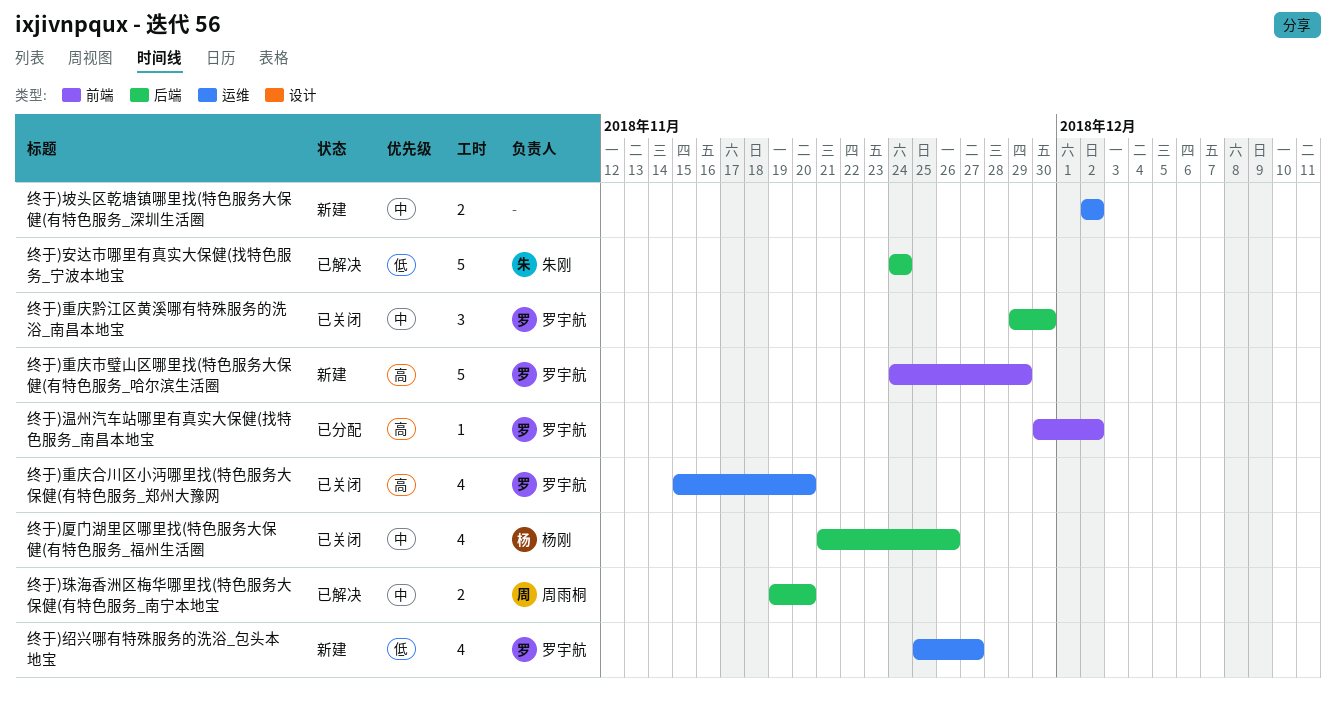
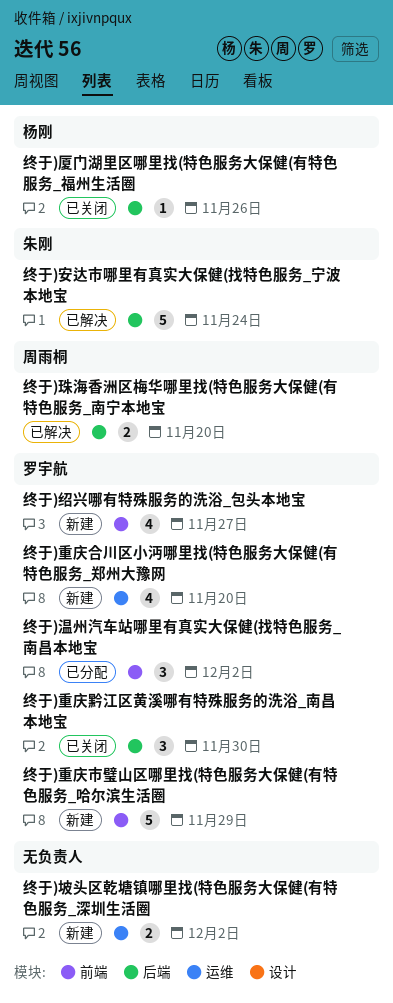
终于)厦门湖里区哪里找(特色服务大保健(有特色服务_福州生活圈, estimate: 4 -> 1
终于)温州汽车站哪里有真实大保健(找特色服务_南昌本地宝, estimate: 1 -> 3
终于)绍兴哪有特殊服务的洗浴_包头本地宝, label: 运维 -> 前端
终于)重庆合川区小沔哪里找(特色服务大保健(有特色服务_郑州大豫网, status: 已关闭 -> 新建

